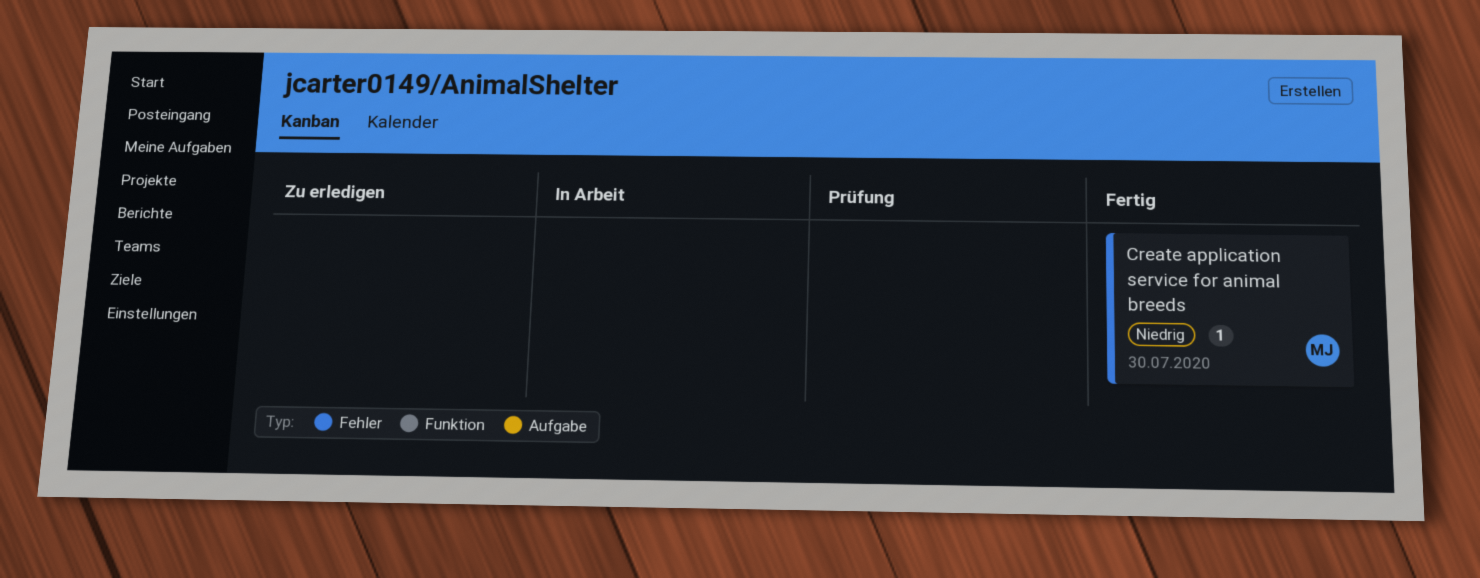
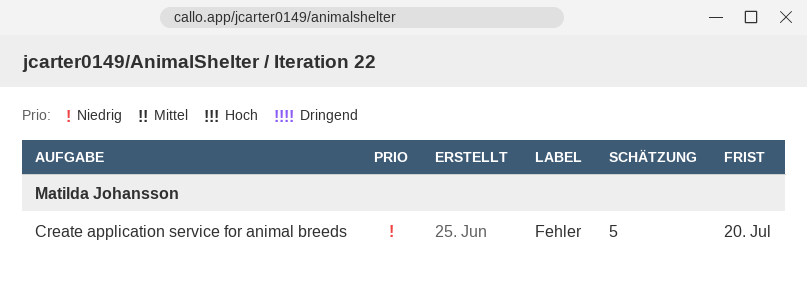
Create application service for animal breeds, estimate: 1 -> 5
Create application service for animal breeds, due: Jul 30 -> Jul 20

